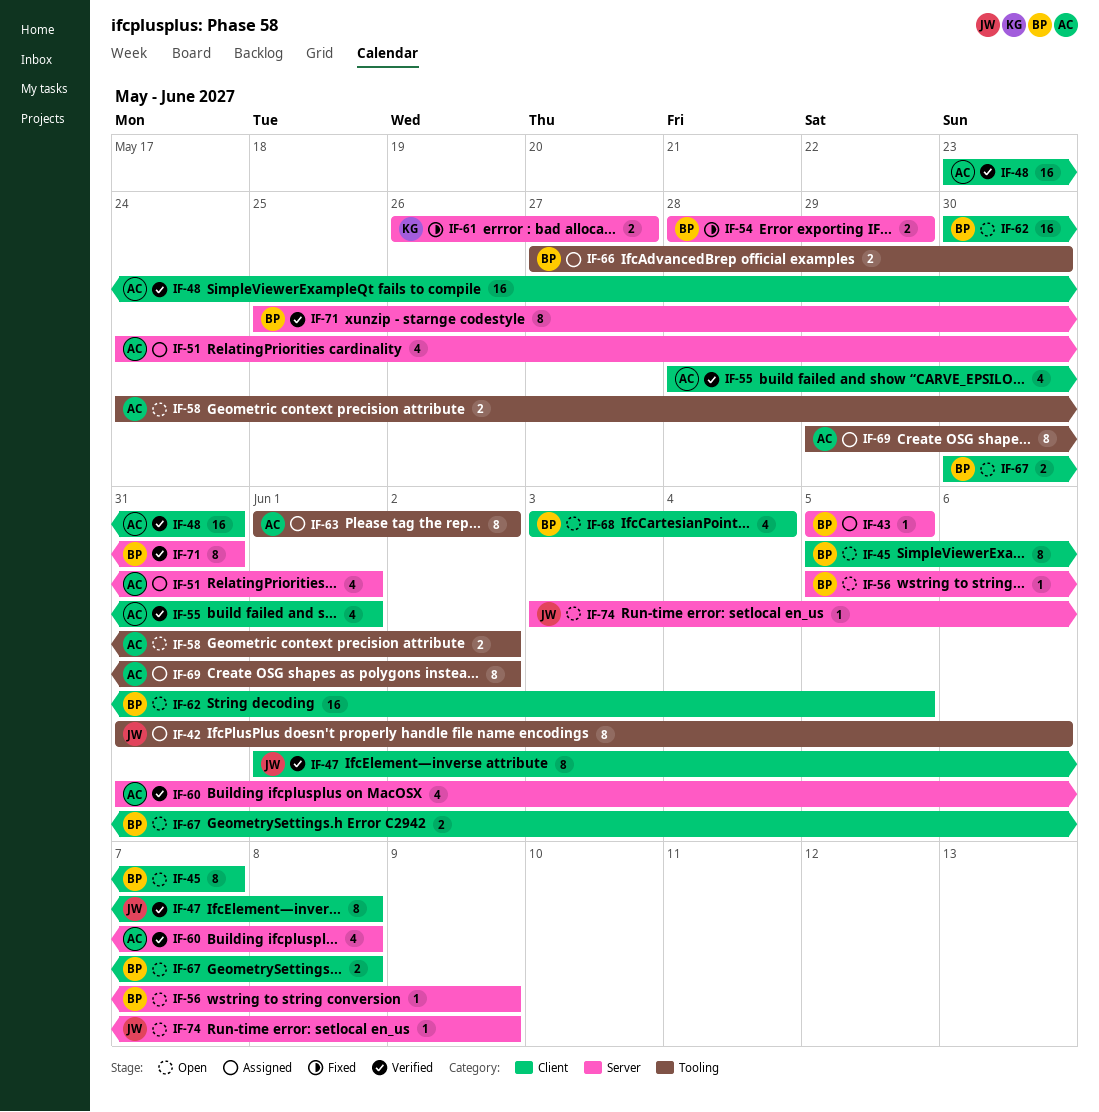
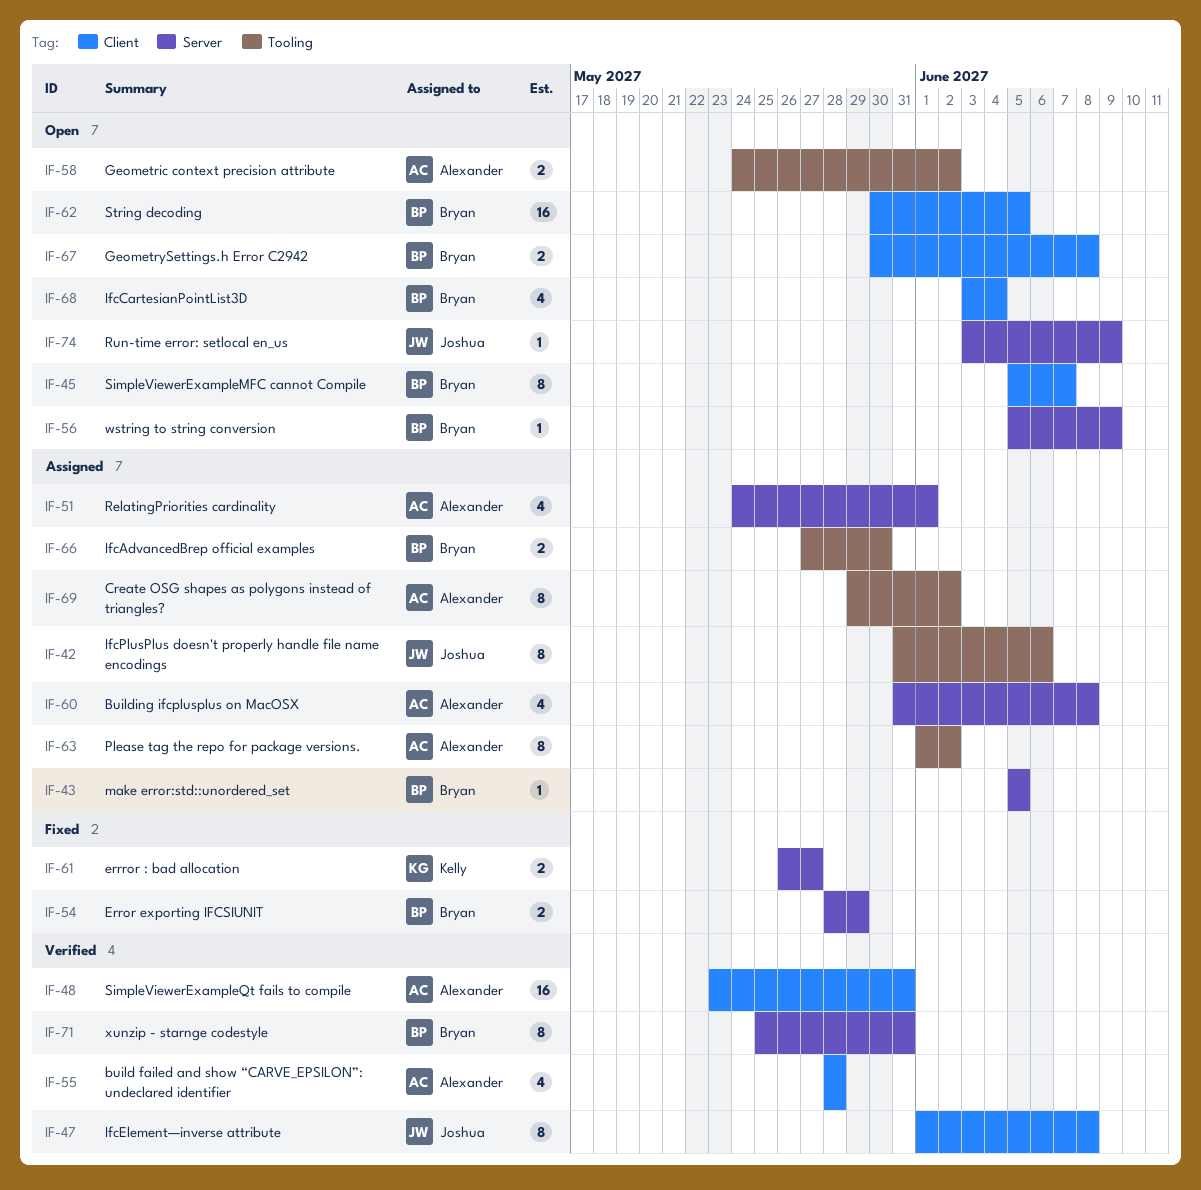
IF-55, due: Jun 1 -> May 28
IF-60, status: Verified -> Assigned

